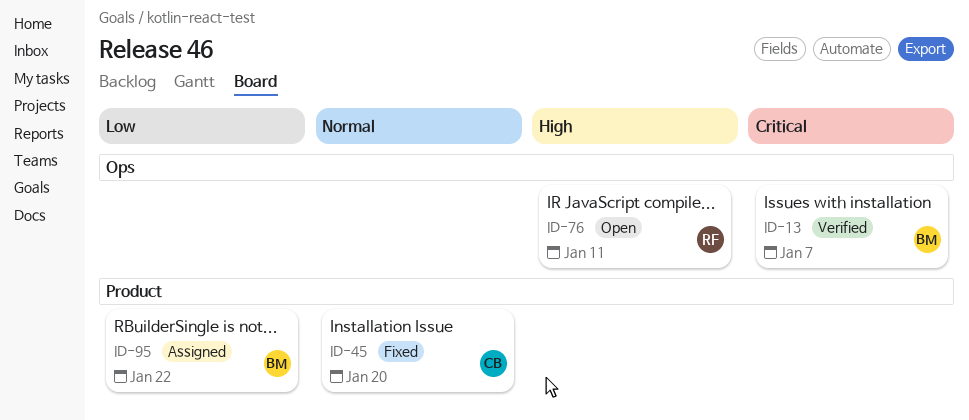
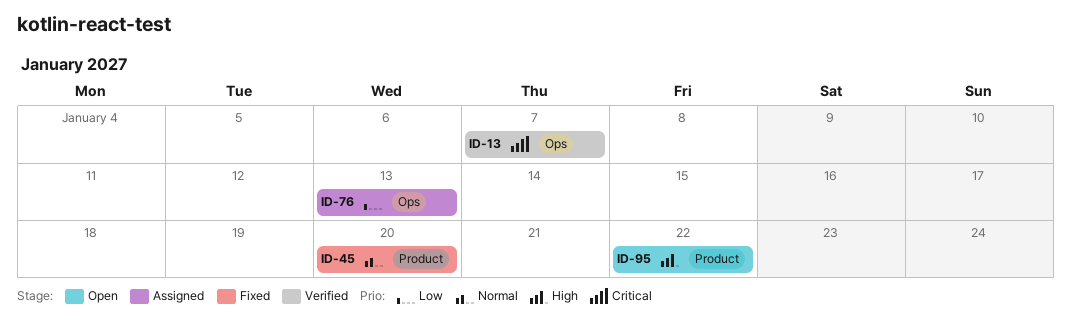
ID-76, status: Open -> Assigned
ID-76, priority: High -> Low
ID-76, due: Jan 11 -> Jan 13
ID-95, status: Assigned -> Open
ID-95, priority: Low -> High

